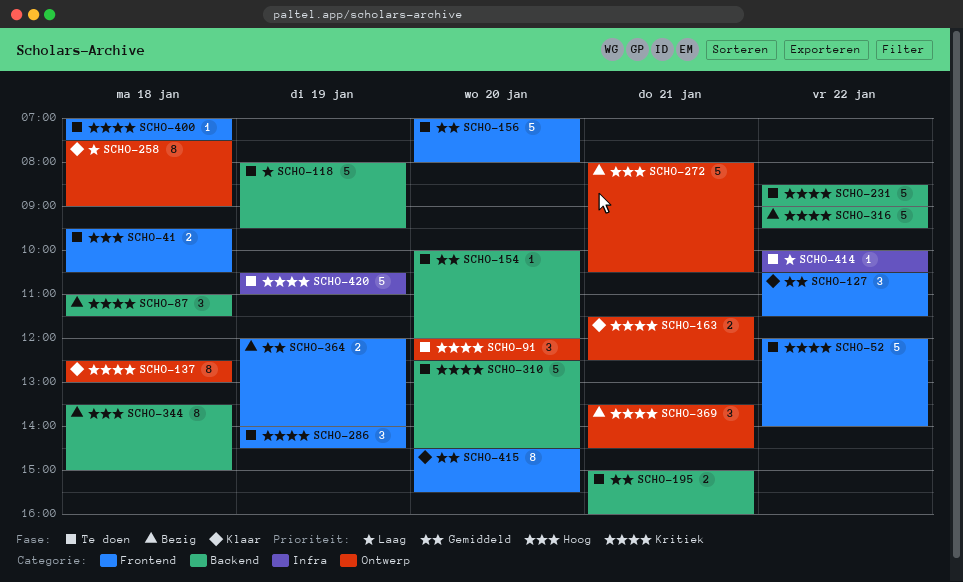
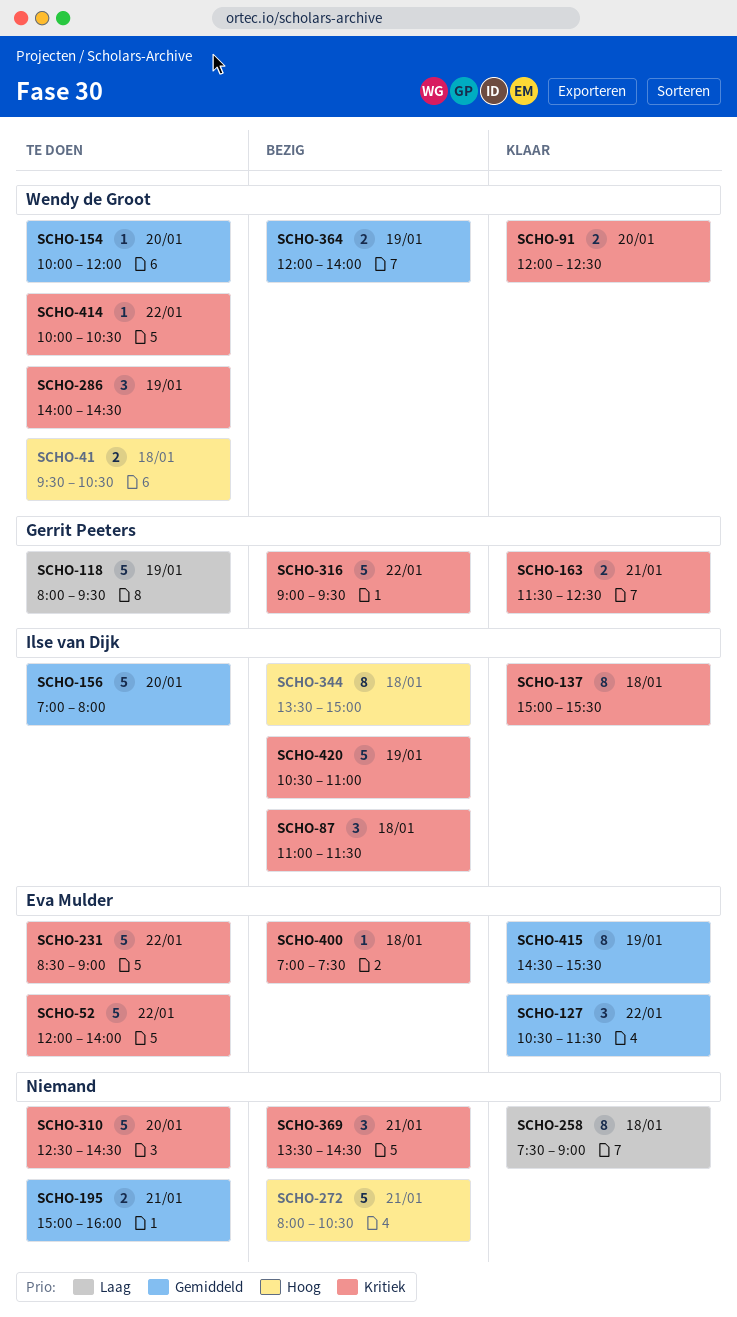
SCHO-91, status: Te doen -> Klaar
SCHO-91, estimate: 3 -> 2
SCHO-137, begins: 12:30 -> 15:00
SCHO-137, ends: 13:00 -> 15:30
SCHO-400, status: Te doen -> Bezig
SCHO-414, priority: Laag -> Kritiek
SCHO-415, day: Jan 20 -> Jan 19
SCHO-420, status: Te doen -> Bezig

